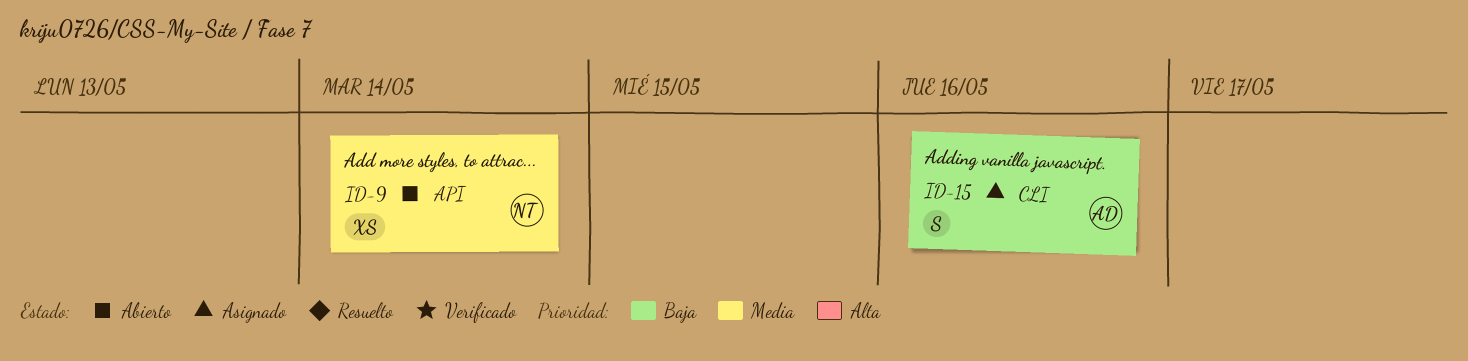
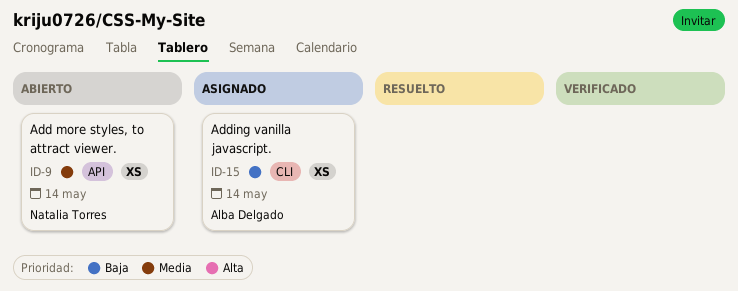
ID-15, estimate: S -> XS
ID-15, due: May 16 -> May 14

